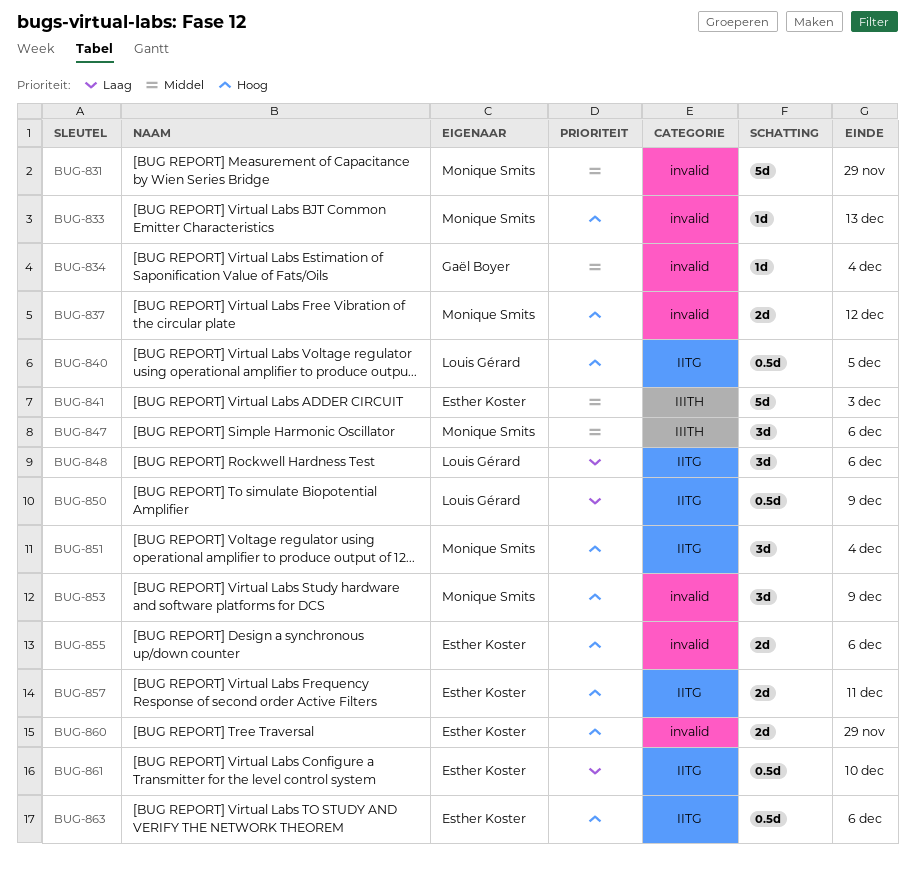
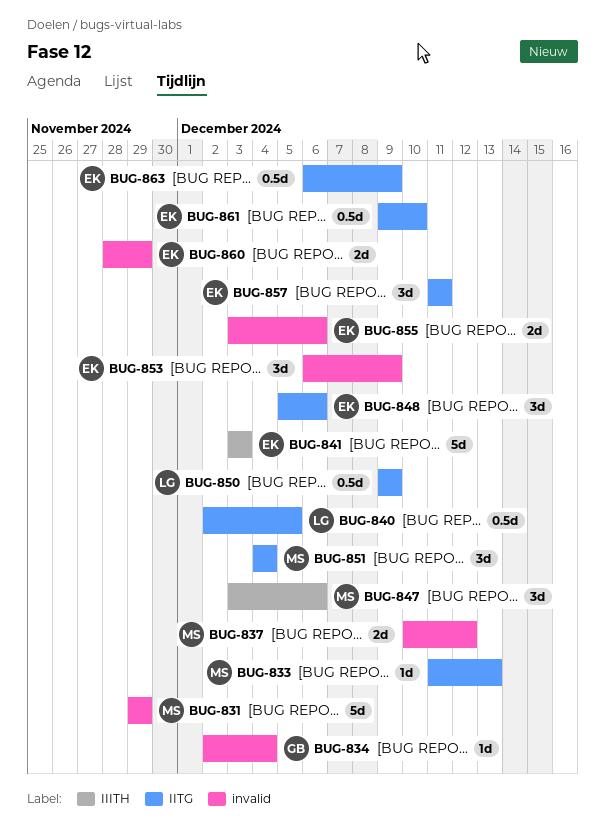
BUG-833, label: invalid -> IITG
BUG-848, owner: Louis Gérard -> Esther Koster
BUG-853, owner: Monique Smits -> Esther Koster
BUG-857, estimate: 2d -> 3d
BUG-863, due: Dec 6 -> Dec 9

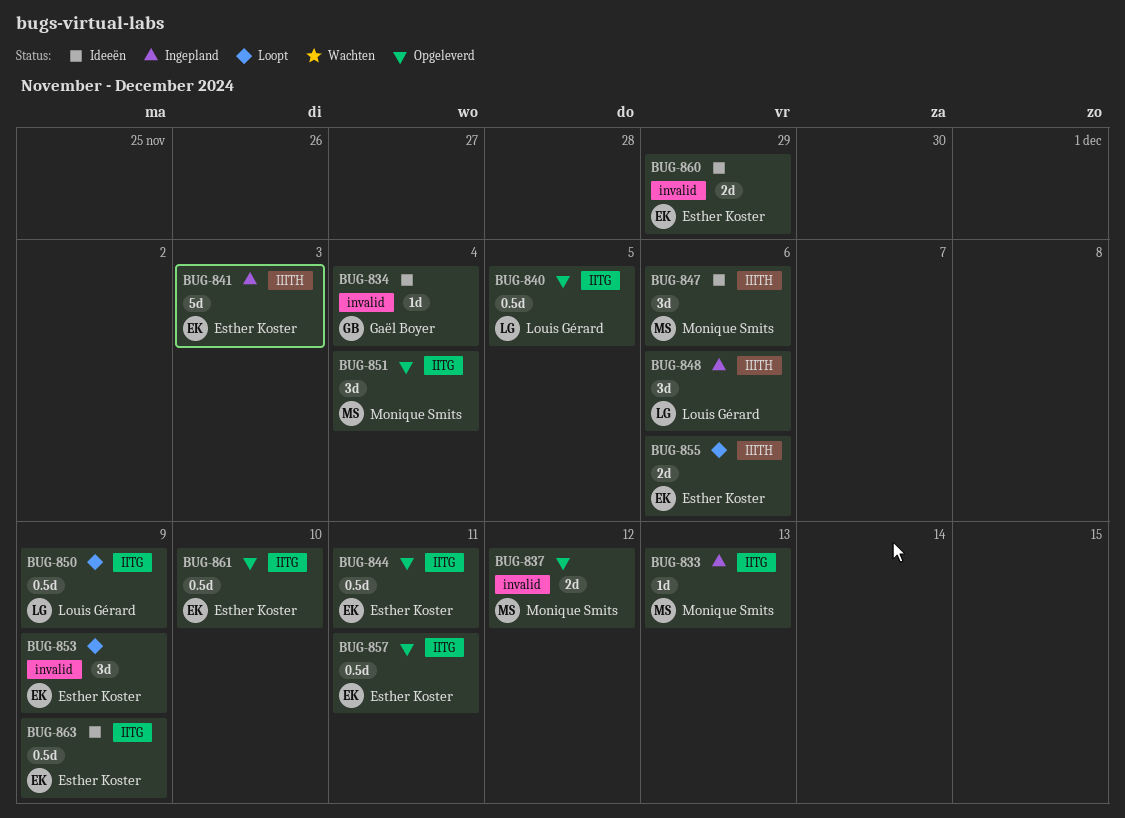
BUG-831: present -> none
BUG-844: none -> present
BUG-848, owner: Esther Koster -> Louis Gérard
BUG-848, label: IITG -> IIITH
BUG-855, label: invalid -> IIITH
BUG-857, estimate: 3d -> 0.5d

